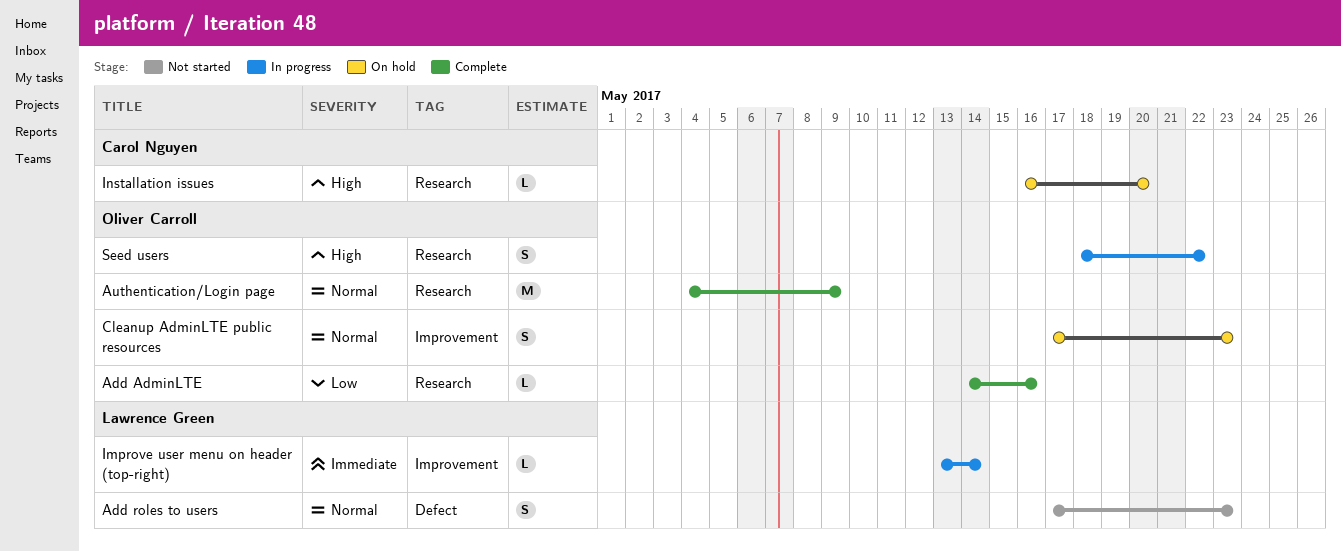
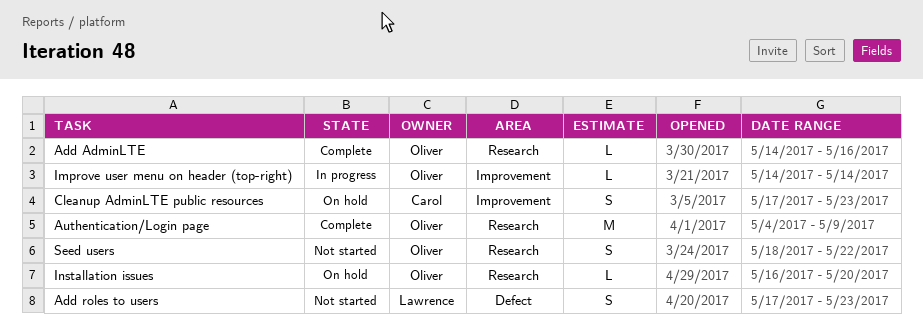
Cleanup AdminLTE public resources, owner: Oliver Carroll -> Carol Nguyen
Improve user menu on header (top-right), owner: Lawrence Green -> Oliver Carroll
Improve user menu on header (top-right), start: May 13 -> May 14
Installation issues, owner: Carol Nguyen -> Oliver Carroll
Seed users, status: In progress -> Not started

